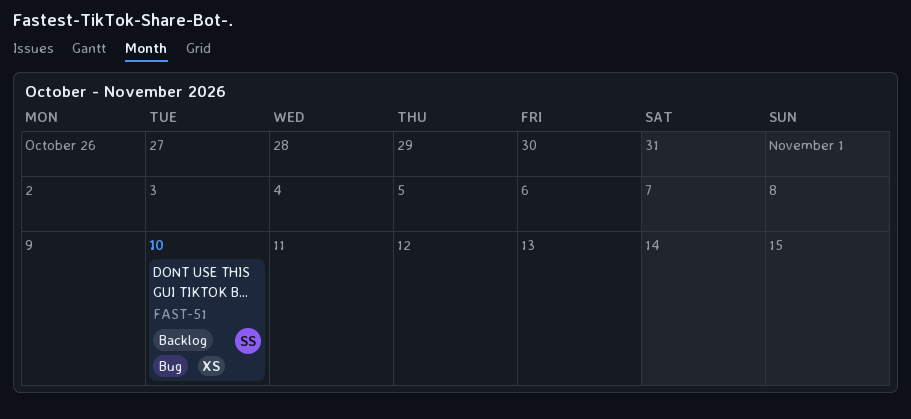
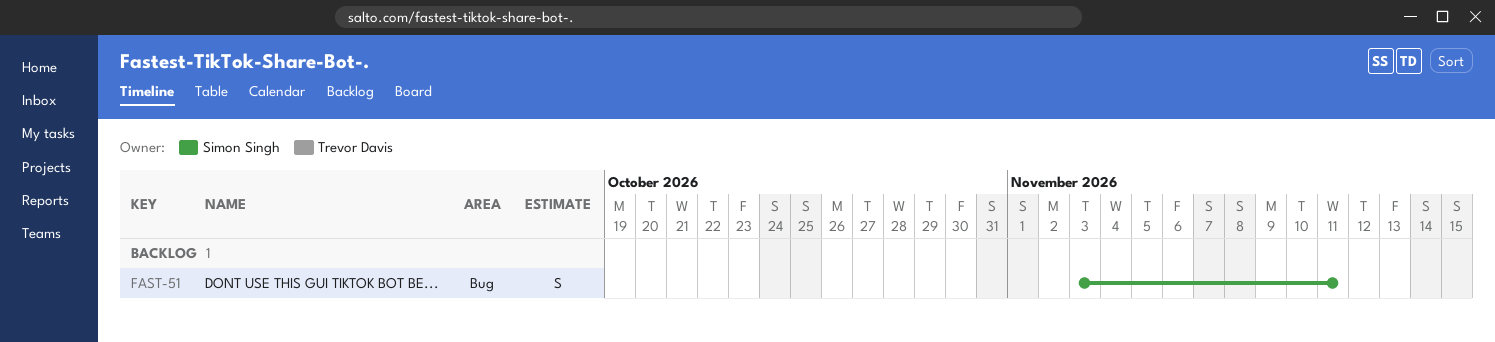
FAST-51, estimate: XS -> S
FAST-51, due: Nov 10 -> Nov 11

